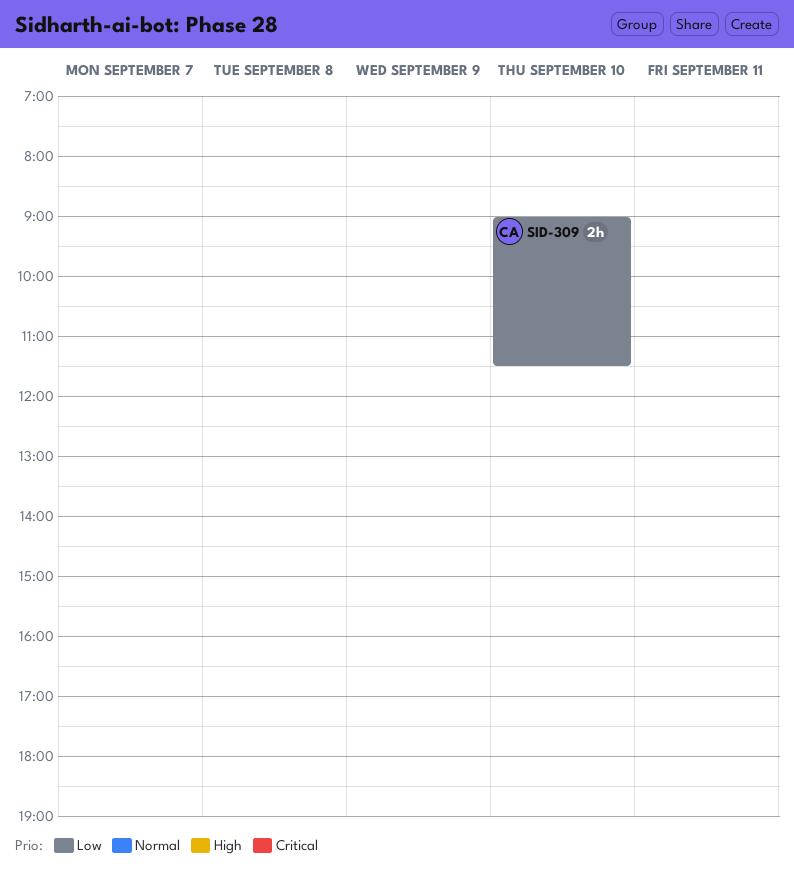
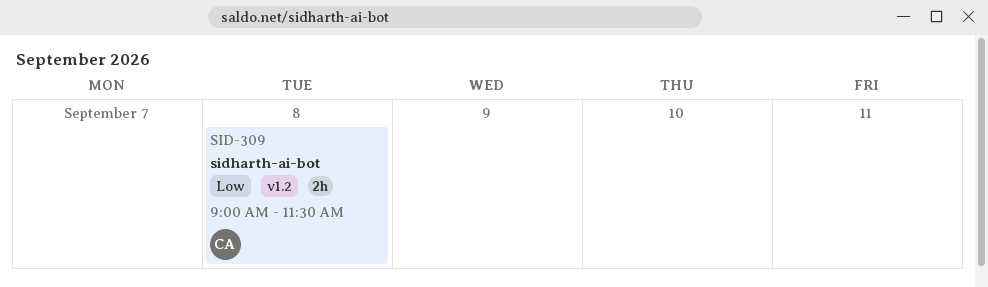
SID-309, day: Sep 10 -> Sep 8

